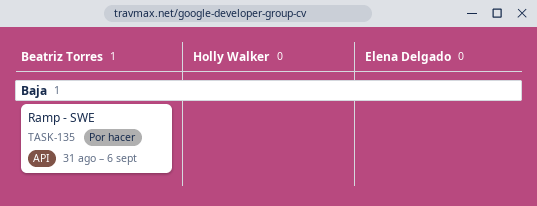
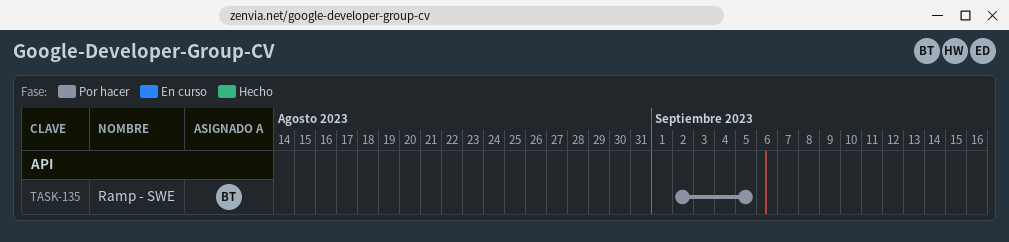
TASK-135, start: Aug 31 -> Sep 2
TASK-135, due: Sep 6 -> Sep 5

